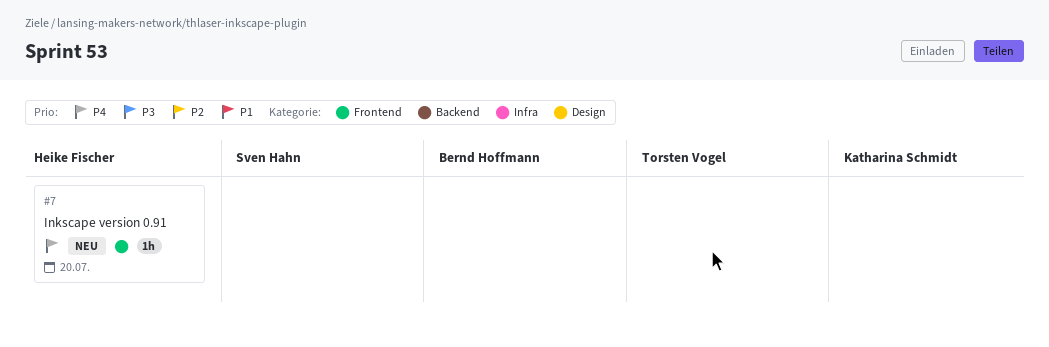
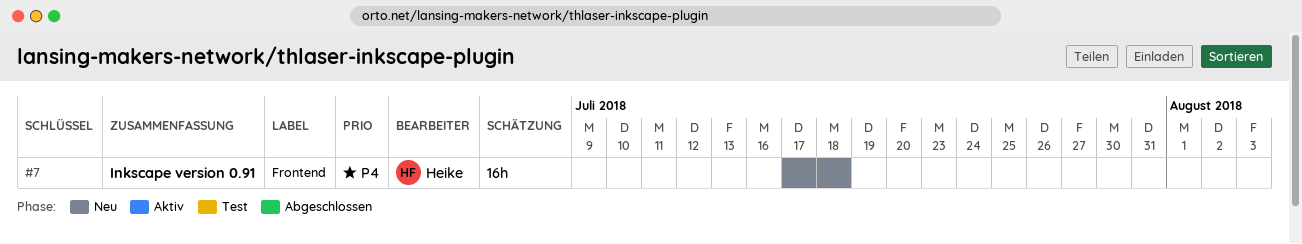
#7, estimate: 1h -> 16h
#7, due: Jul 20 -> Jul 18

